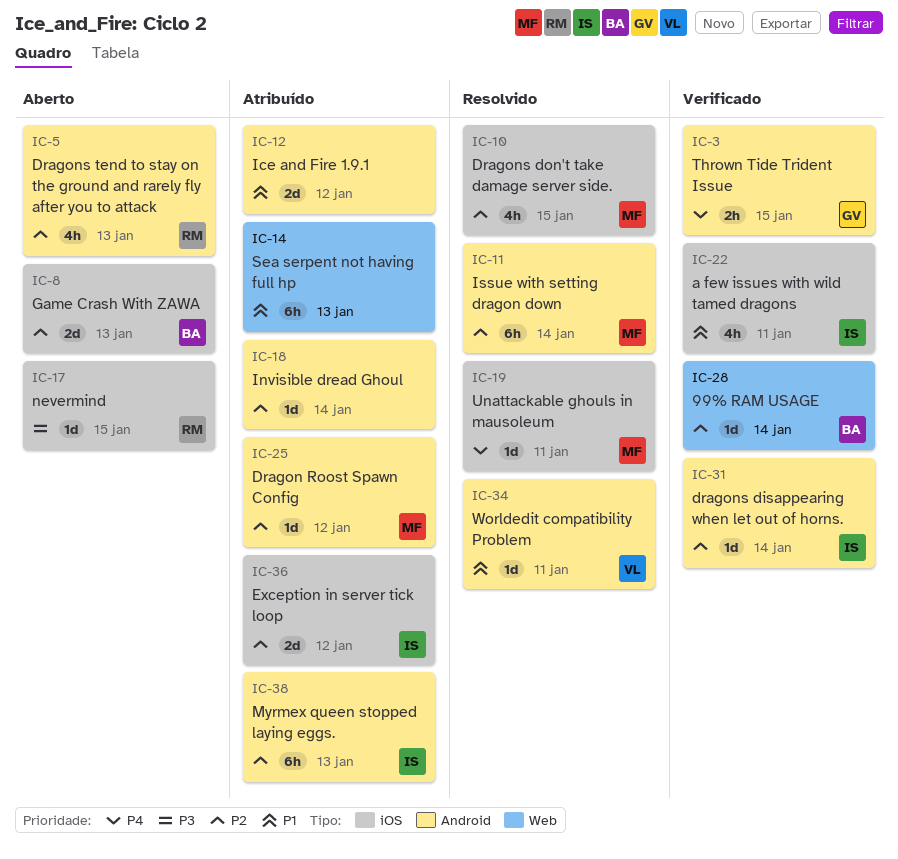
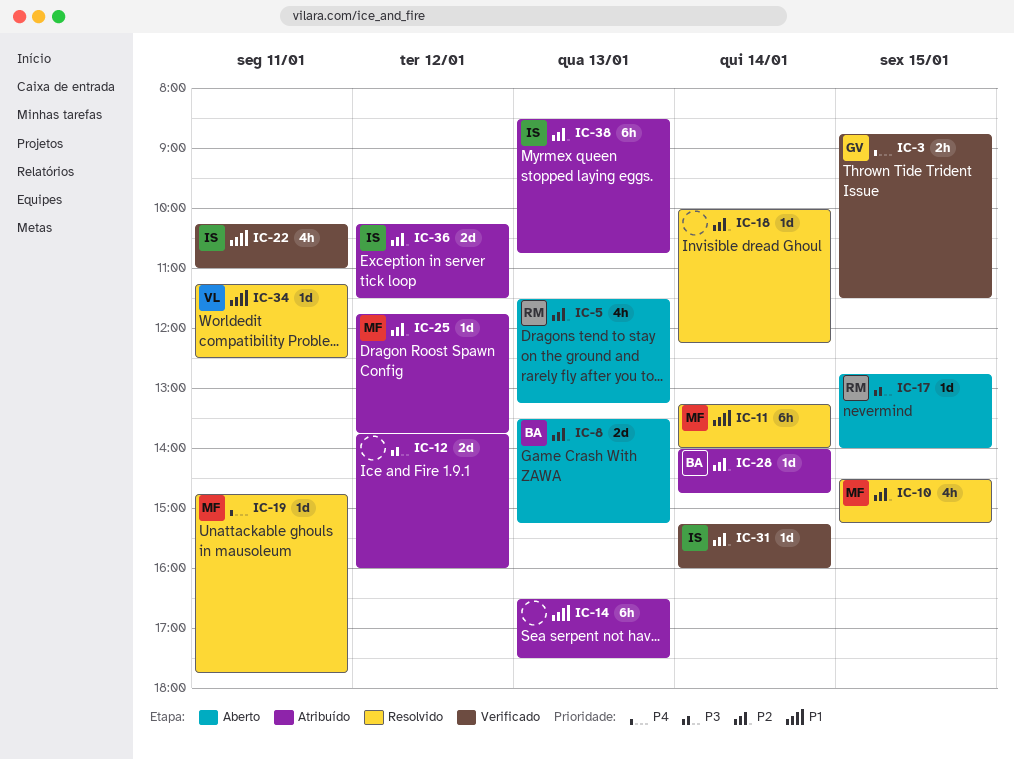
IC-11, priority: P2 -> P1
IC-12, priority: P1 -> P3
IC-18, status: Atribuído -> Resolvido
IC-28, status: Verificado -> Atribuído

